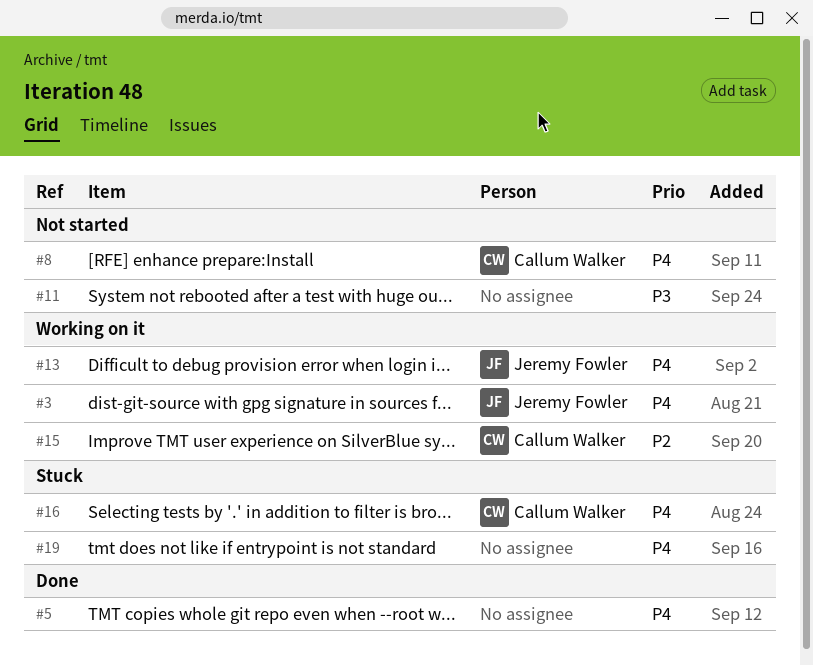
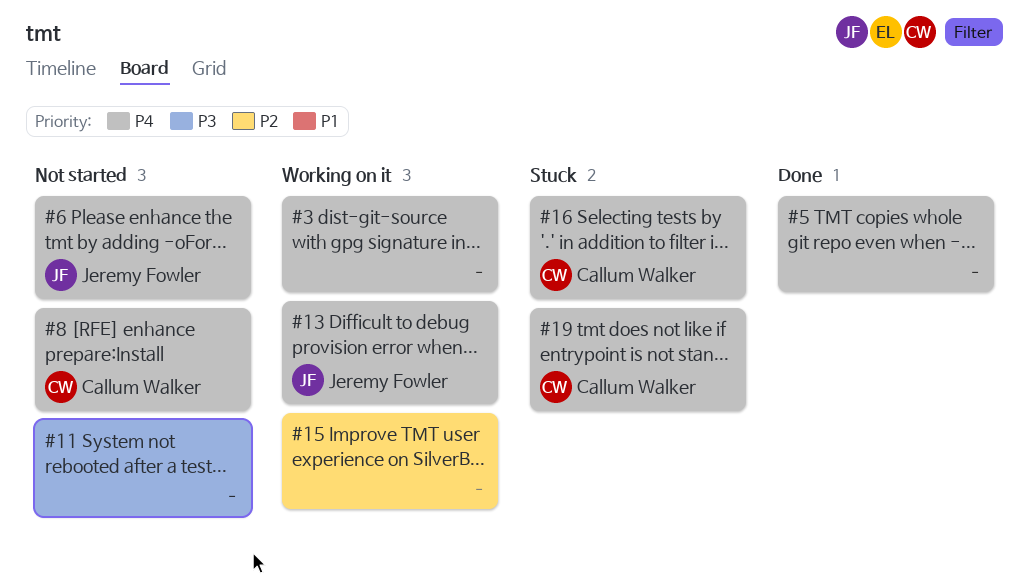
#3, owner: Jeremy Fowler -> none
#6: none -> present
#15, owner: Callum Walker -> none
#19, owner: none -> Callum Walker

